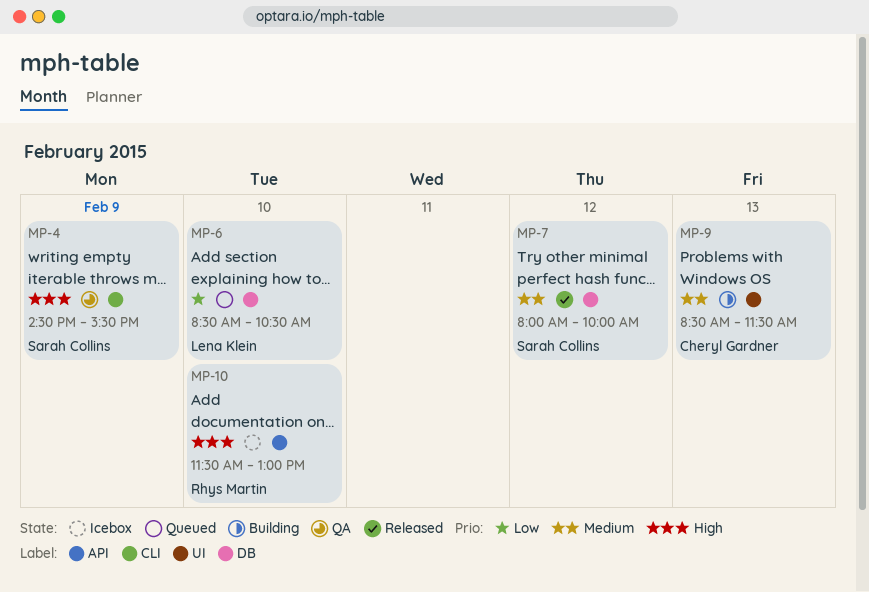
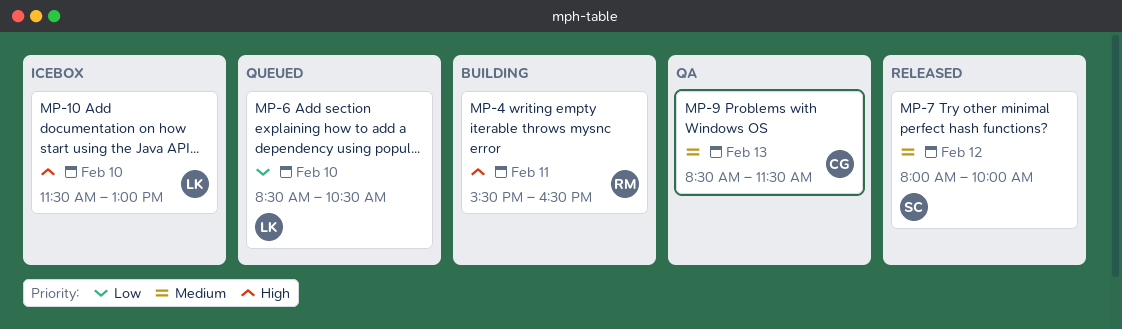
MP-4, status: QA -> Building
MP-4, owner: Sarah Collins -> Rhys Martin
MP-4, day: Feb 9 -> Feb 11
MP-4, begins: 14:30 -> 15:30
MP-4, ends: 15:30 -> 16:30
MP-9, status: Building -> QA
MP-10, owner: Rhys Martin -> Lena Klein

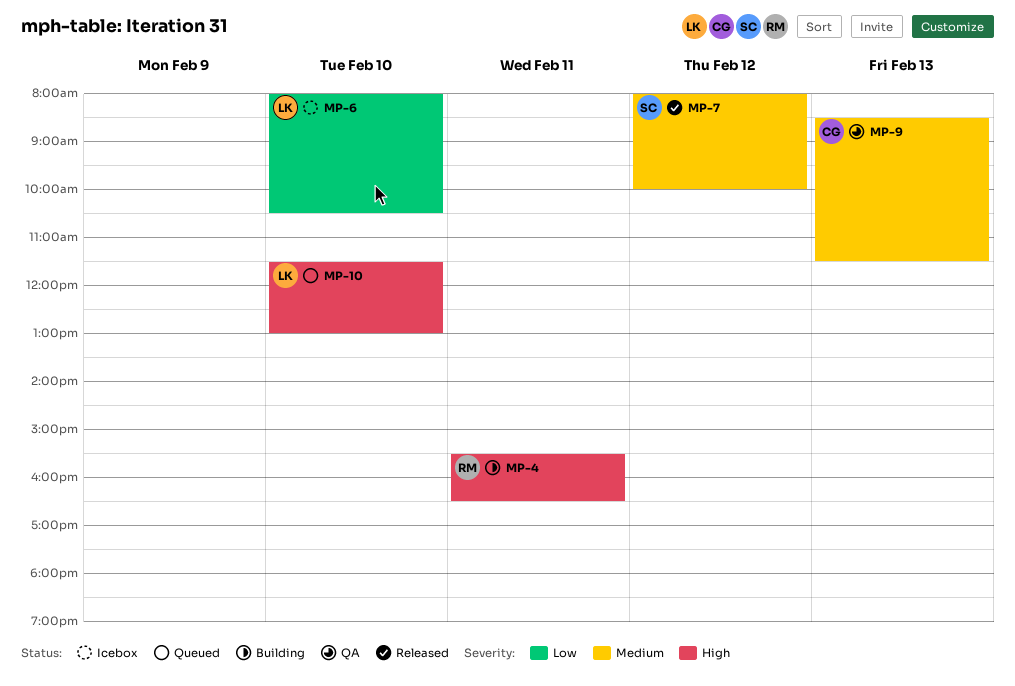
MP-6, status: Queued -> Icebox
MP-6, begins: 08:30 -> 08:00
MP-10, status: Icebox -> Queued

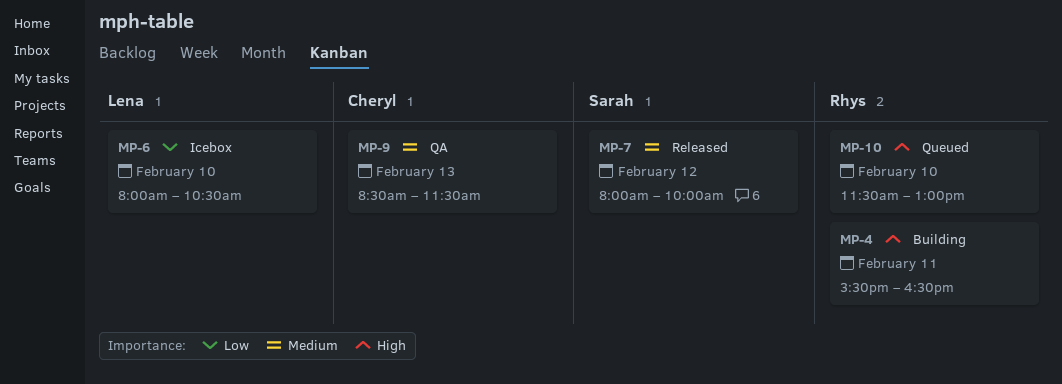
MP-10, owner: Lena -> Rhys

